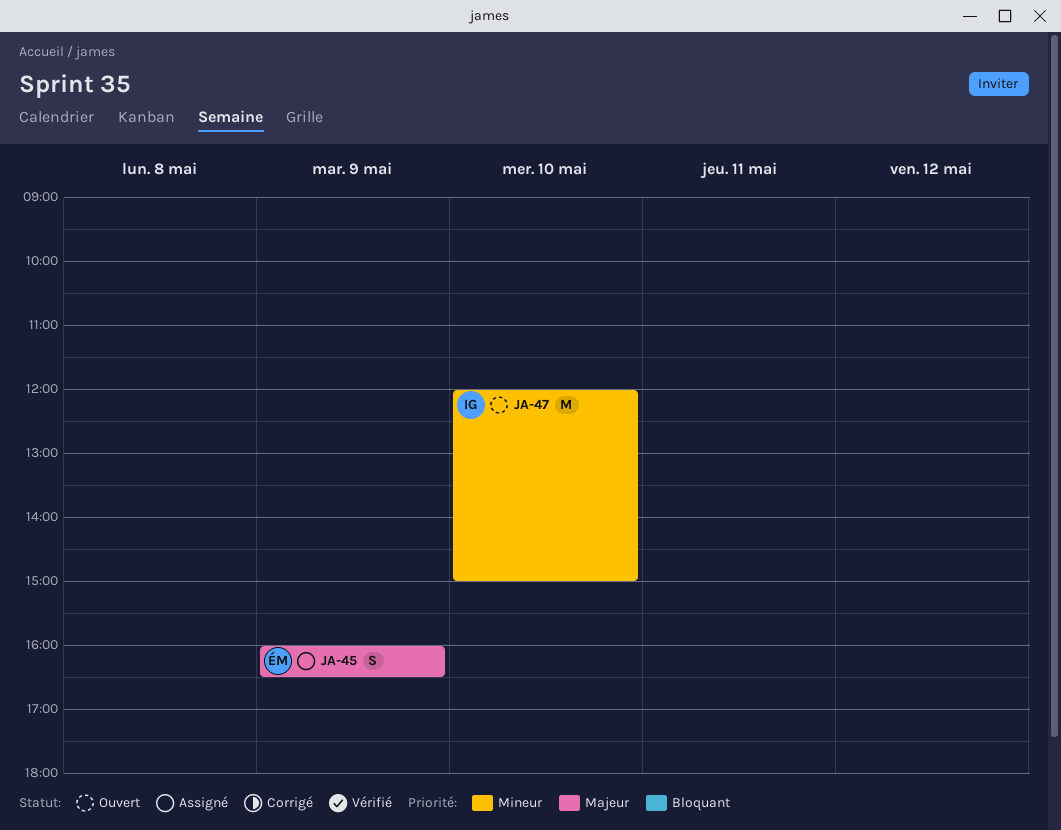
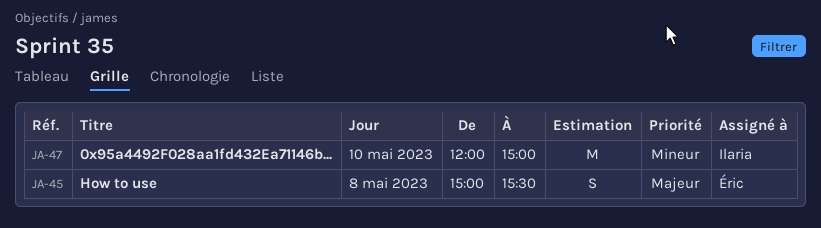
JA-45, day: May 9 -> May 8
JA-45, begins: 16:00 -> 15:00
JA-45, ends: 16:30 -> 15:30

